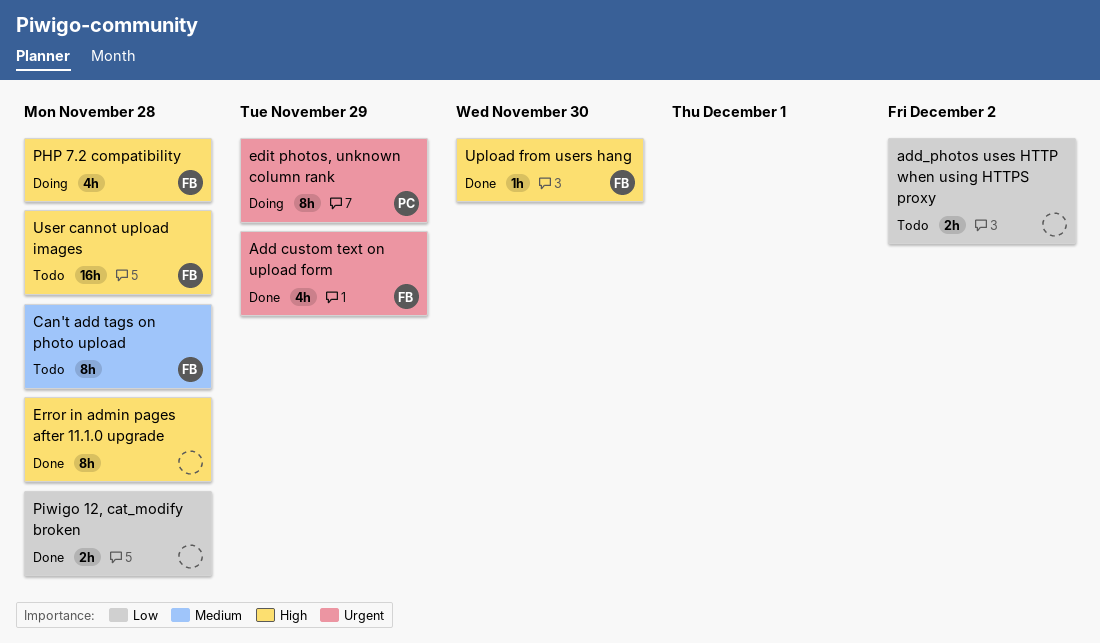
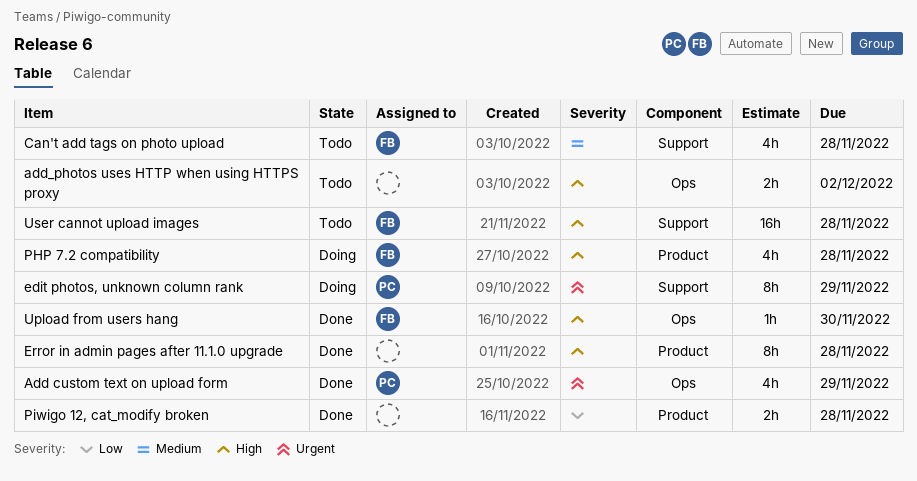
Add custom text on upload form, owner: FB -> PC
add_photos uses HTTP when using HTTPS proxy, priority: Low -> High
Can't add tags on photo upload, estimate: 8h -> 4h

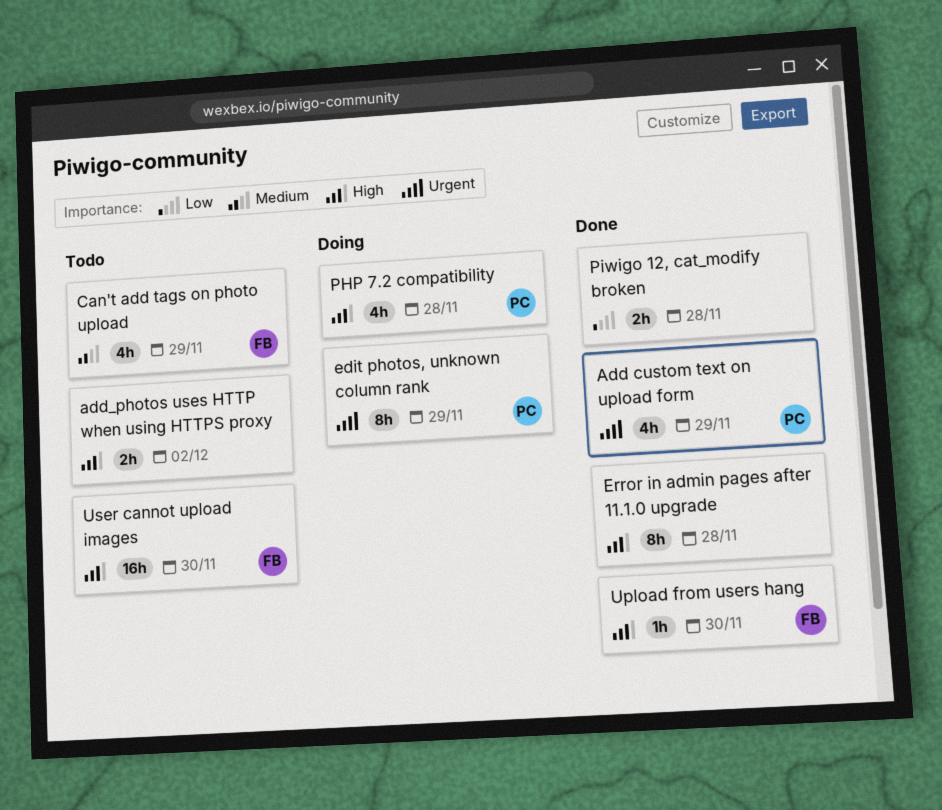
Can't add tags on photo upload, due: Nov 28 -> Nov 29
PHP 7.2 compatibility, owner: FB -> PC
User cannot upload images, due: Nov 28 -> Nov 30

